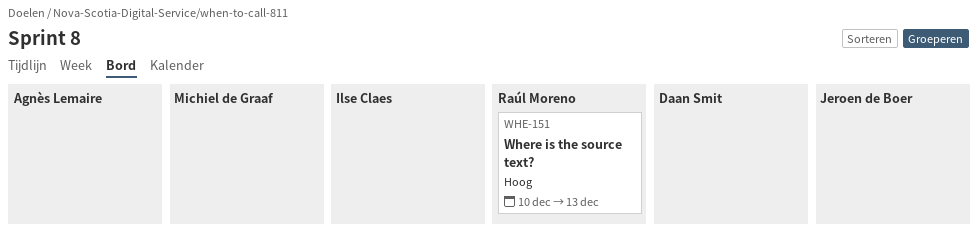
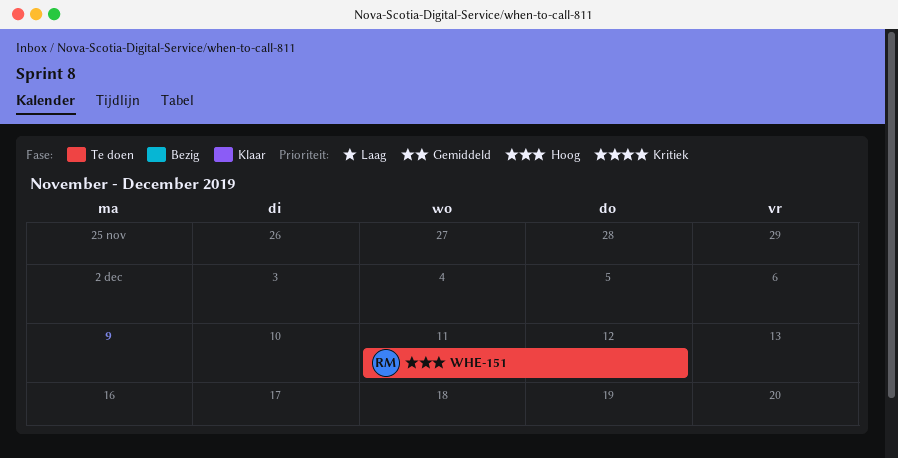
WHE-151, start: Dec 10 -> Dec 11
WHE-151, due: Dec 13 -> Dec 12

